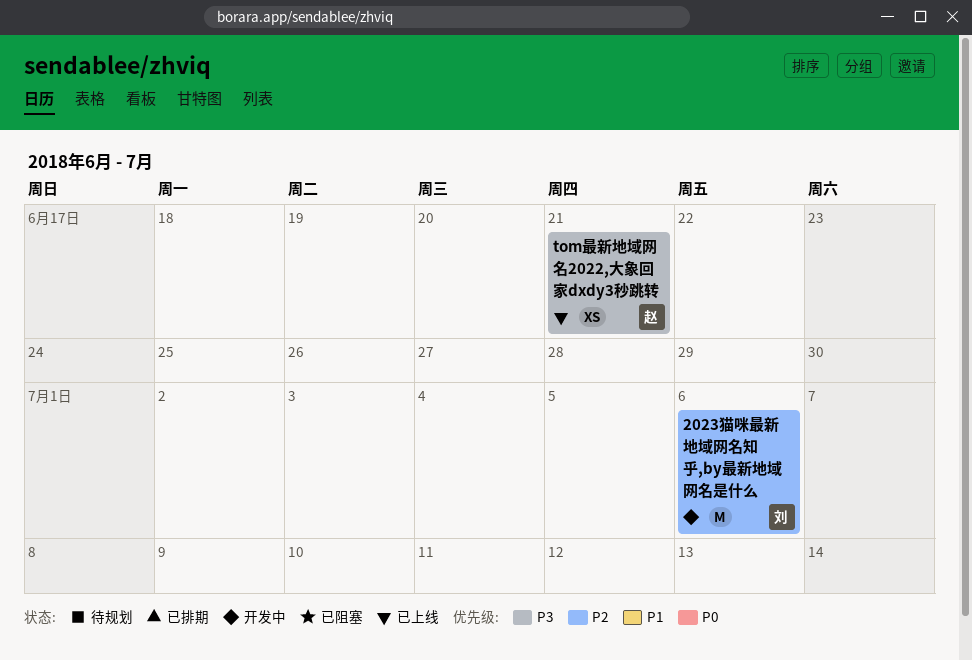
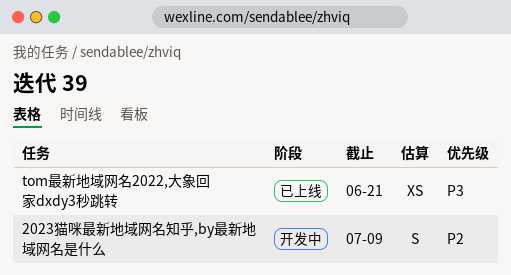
2023猫咪最新地域网名知乎,by最新地域网名是什么, estimate: M -> S
2023猫咪最新地域网名知乎,by最新地域网名是什么, due: Jul 6 -> Jul 9

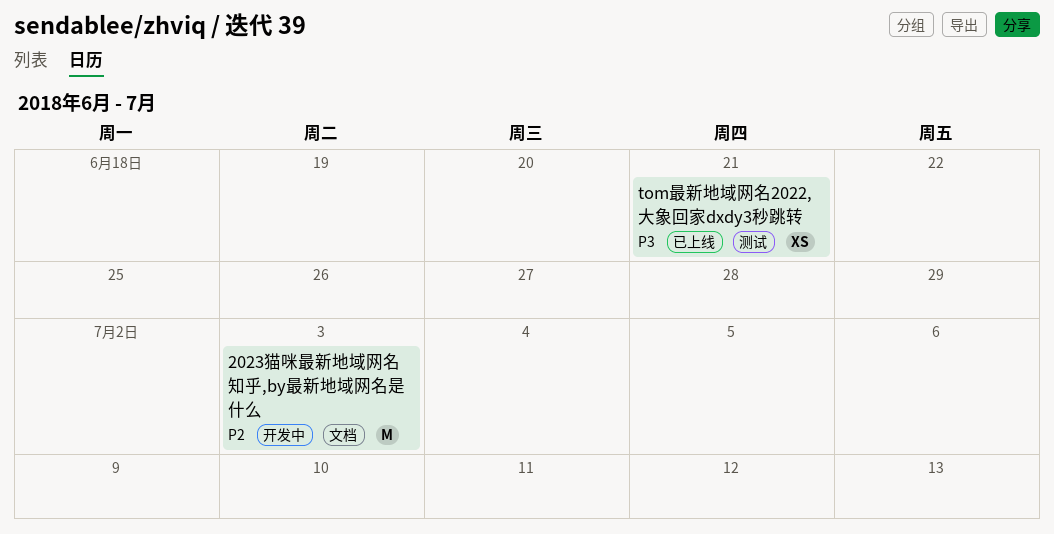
2023猫咪最新地域网名知乎,by最新地域网名是什么, estimate: S -> M
2023猫咪最新地域网名知乎,by最新地域网名是什么, due: Jul 9 -> Jul 3

